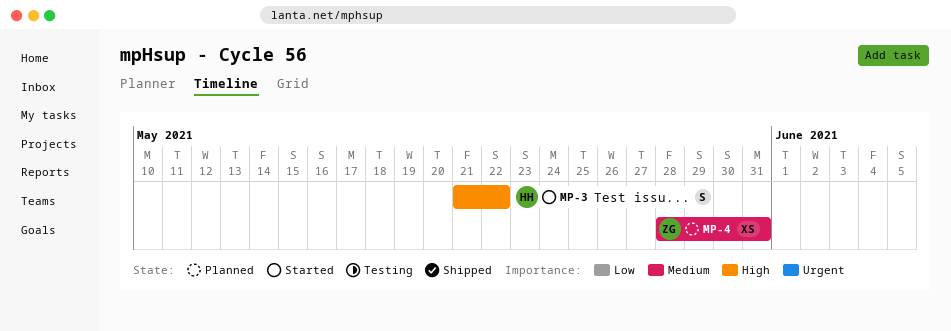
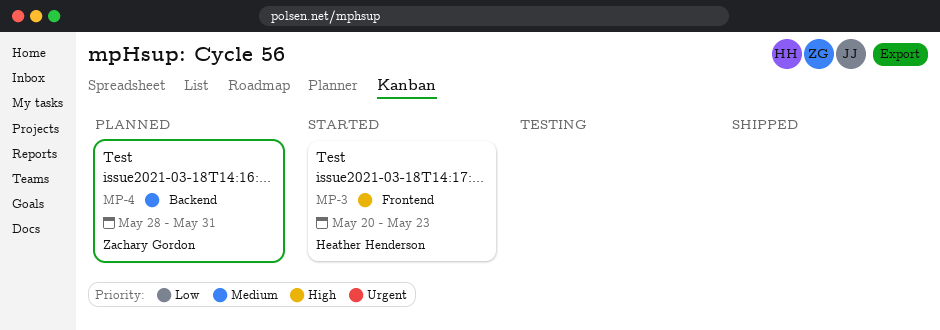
MP-3, start: May 21 -> May 20
MP-3, due: May 22 -> May 23

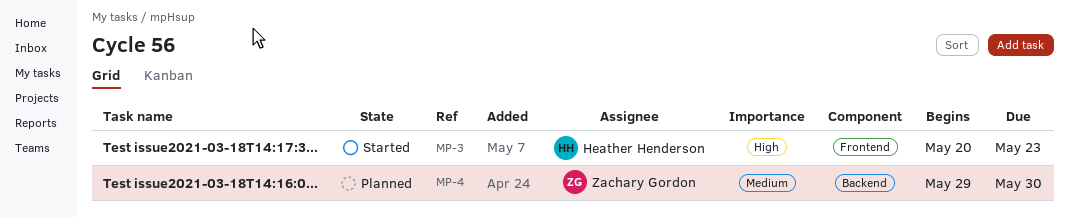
MP-4, start: May 28 -> May 29
MP-4, due: May 31 -> May 30

